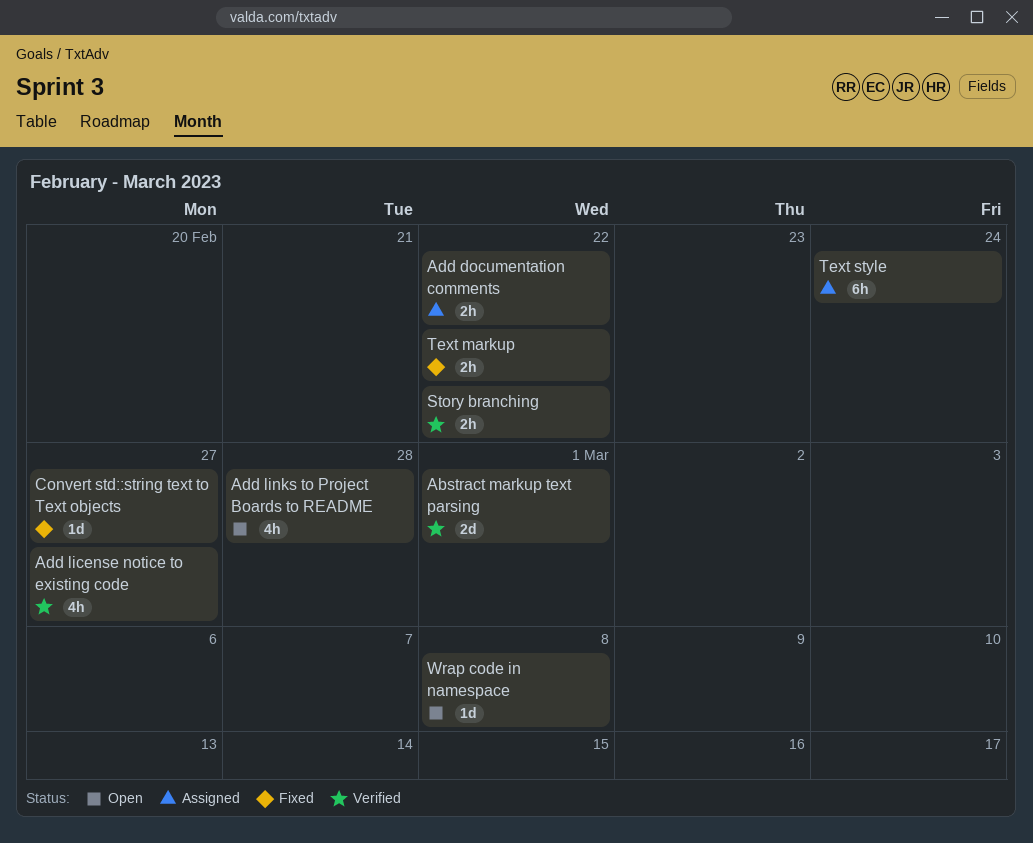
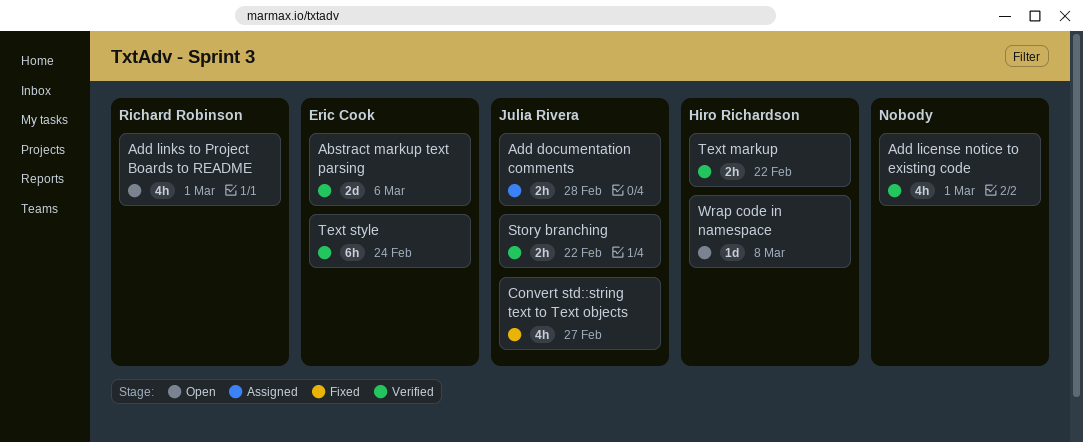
Abstract markup text parsing, due: Mar 1 -> Mar 6
Add documentation comments, due: Feb 22 -> Feb 28
Add license notice to existing code, due: Feb 27 -> Mar 1
Add links to Project Boards to README, due: Feb 28 -> Mar 1
Convert std::string text to Text objects, estimate: 1d -> 4h
Text markup, status: Fixed -> Verified
Text style, status: Assigned -> Verified

